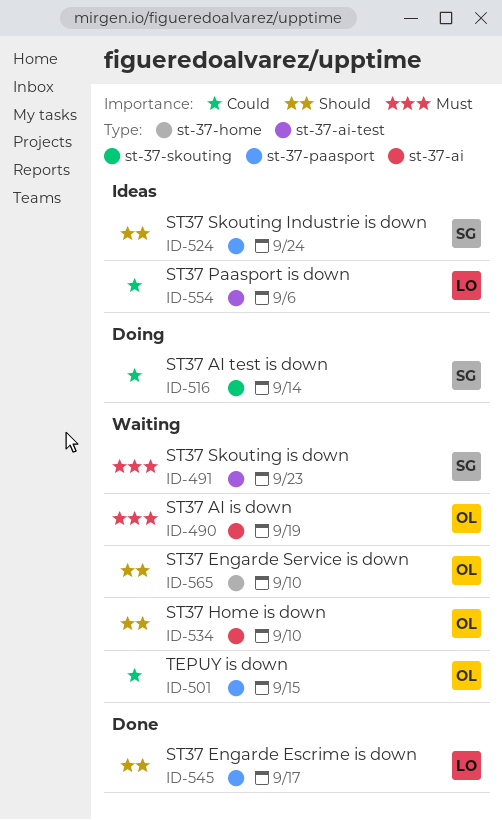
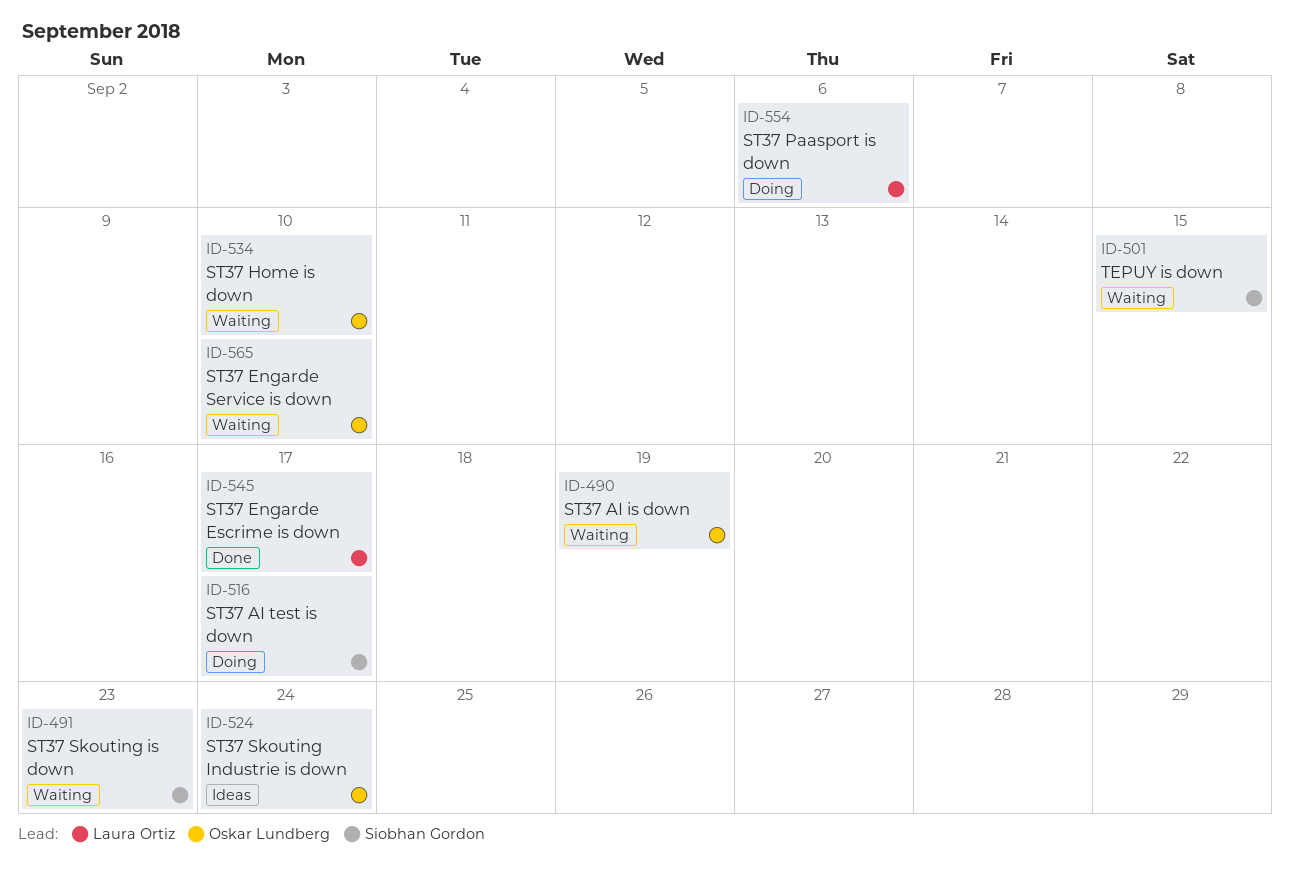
ID-501, owner: Oskar Lundberg -> Siobhan Gordon
ID-516, due: Sep 14 -> Sep 17
ID-524, owner: Siobhan Gordon -> Oskar Lundberg
ID-554, status: Ideas -> Doing

